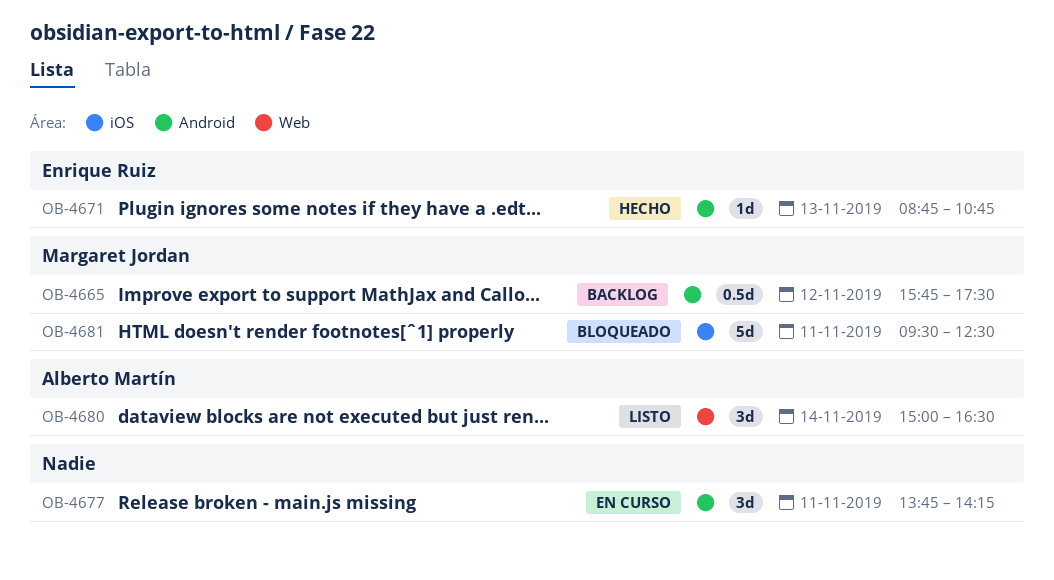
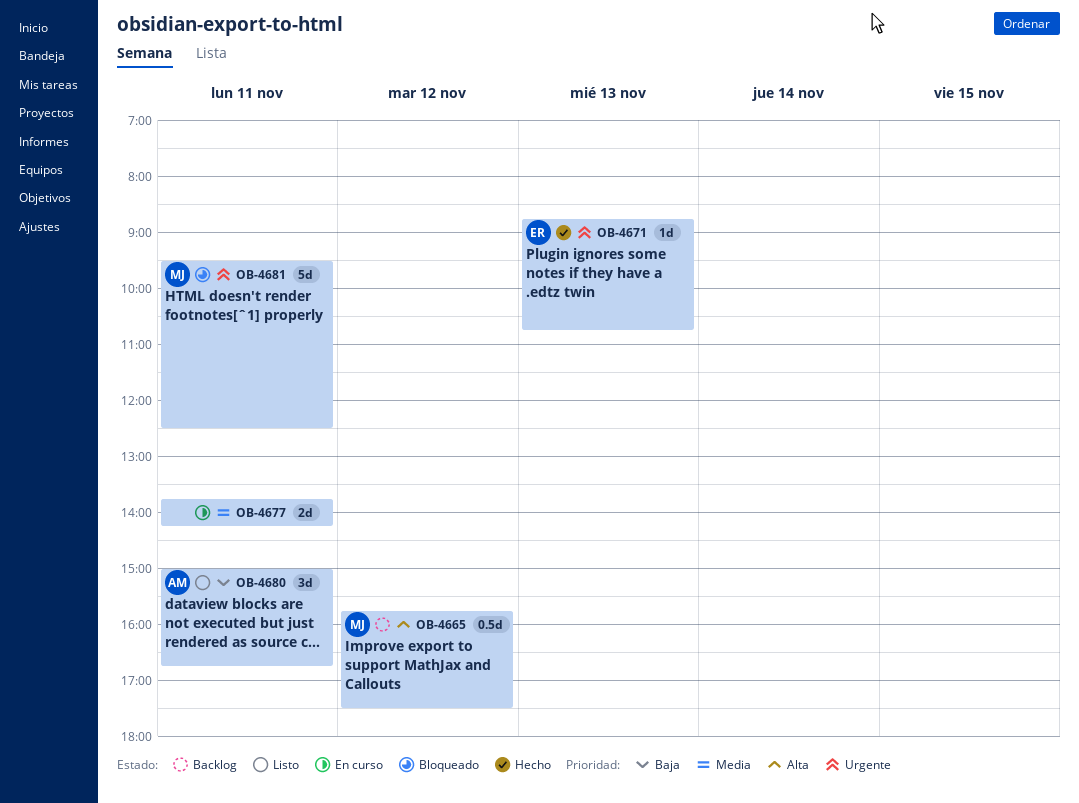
OB-4677, estimate: 3d -> 2d
OB-4680, day: Nov 14 -> Nov 11
OB-4680, ends: 16:30 -> 16:45

